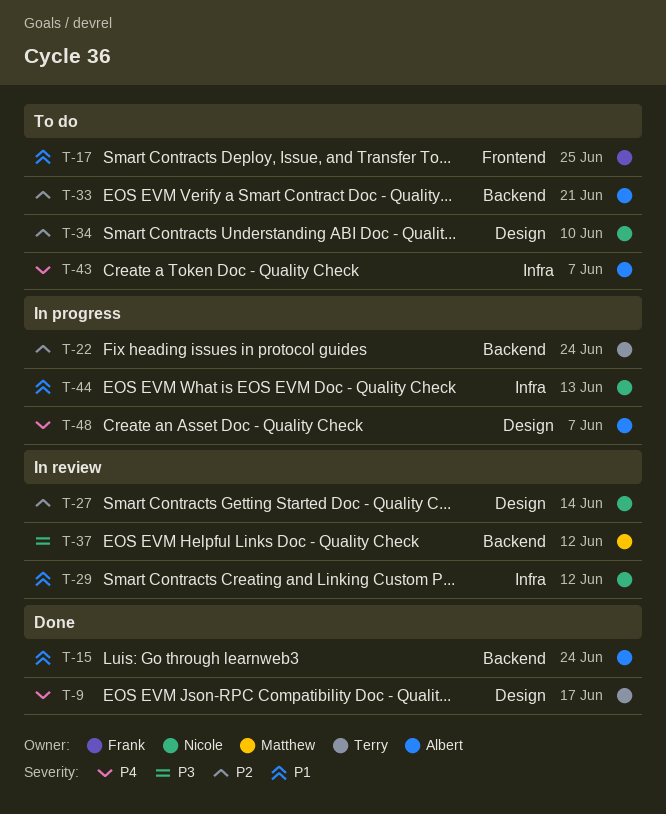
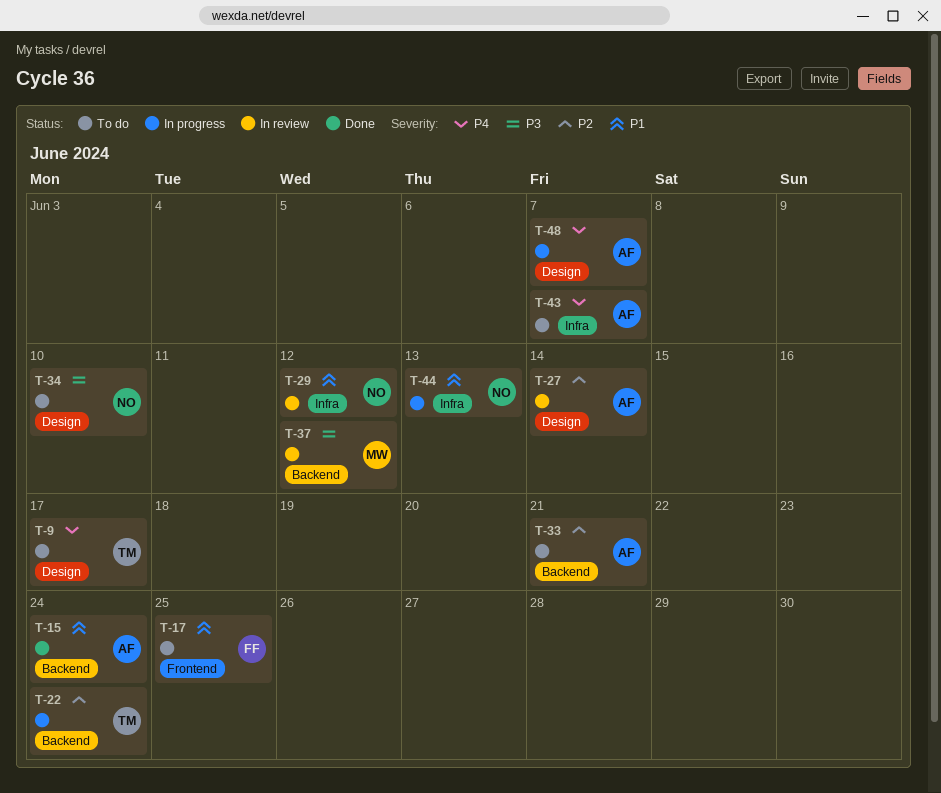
T-9, status: Done -> To do
T-27, owner: Nicole -> Albert
T-34, priority: P2 -> P3

